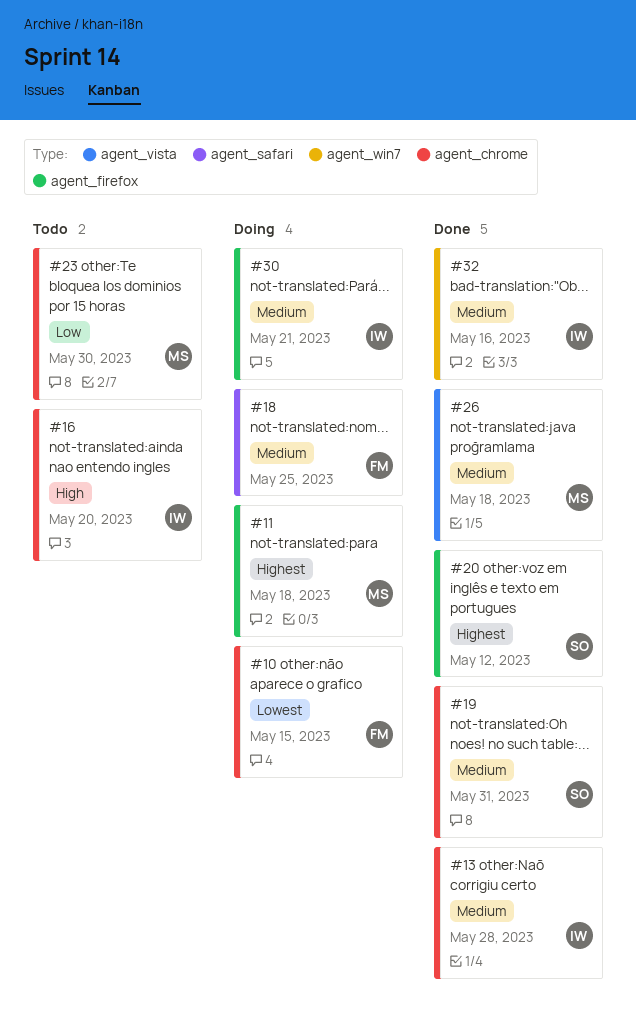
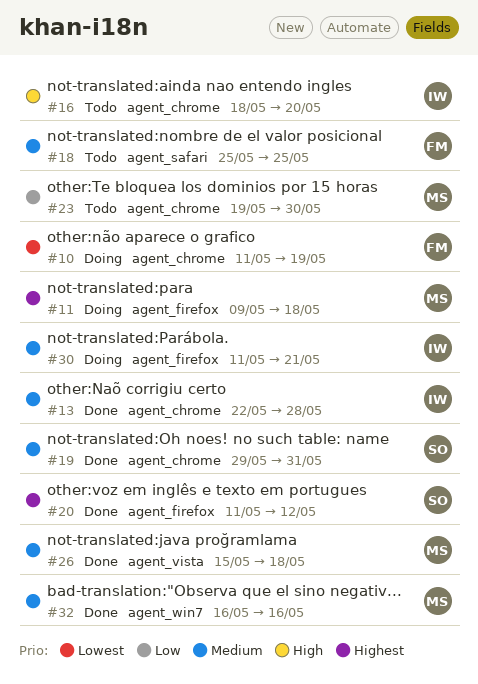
#10, due: May 15 -> May 19
#18, status: Doing -> Todo
#32, owner: IW -> MS

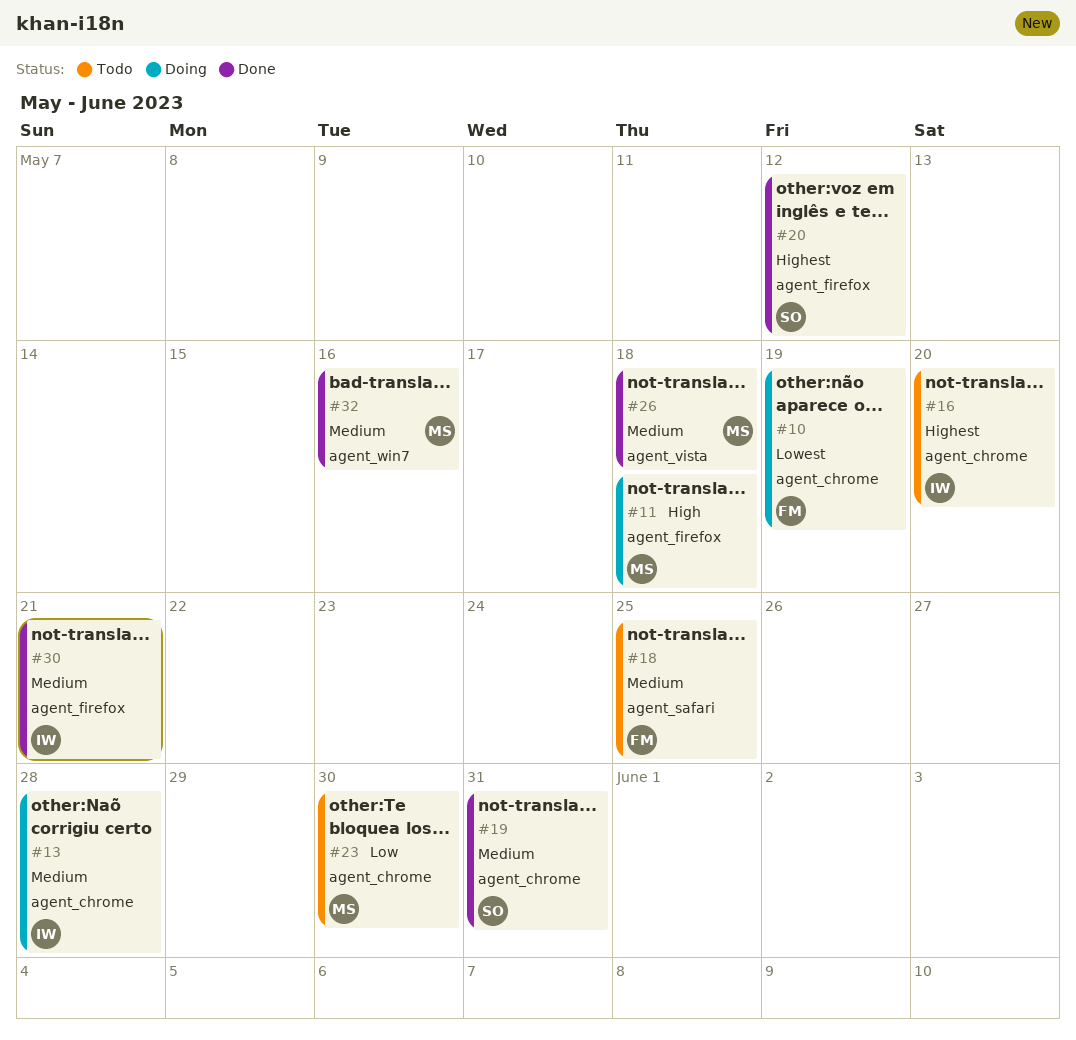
#11, priority: Highest -> High
#13, status: Done -> Doing
#16, priority: High -> Highest
#30, status: Doing -> Done

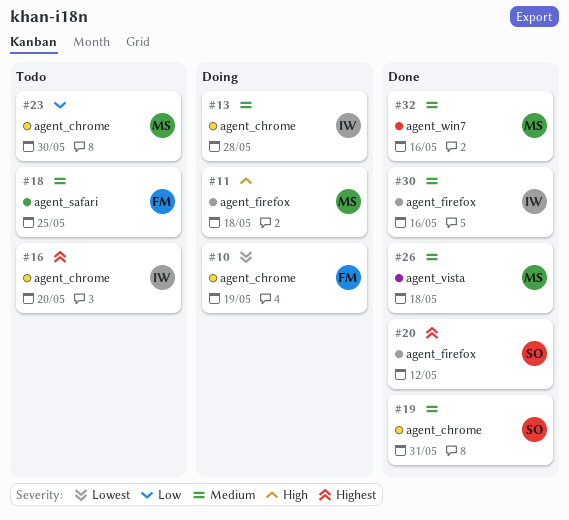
#30, due: May 21 -> May 16

